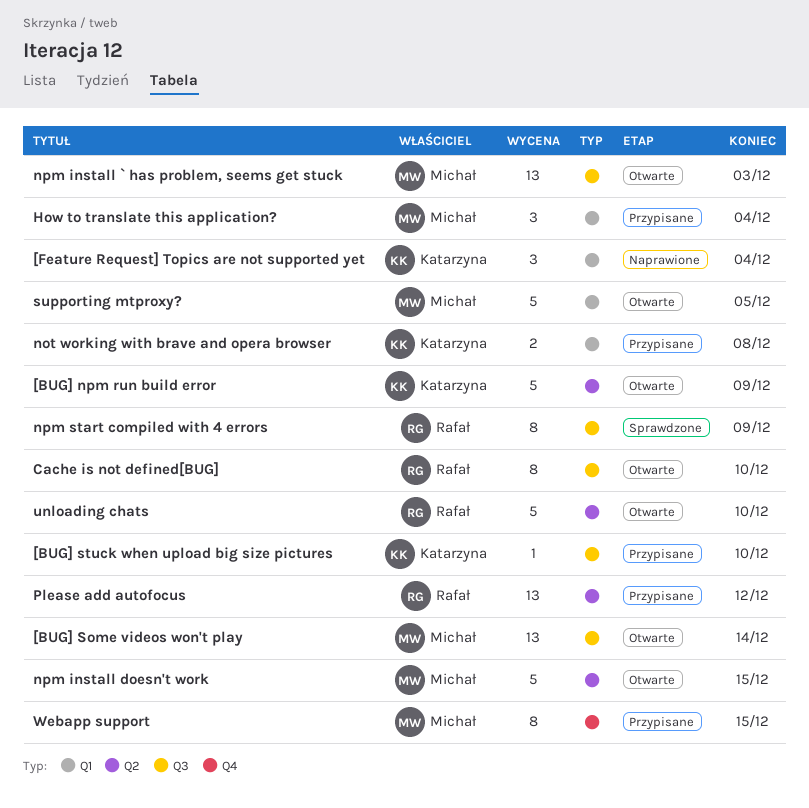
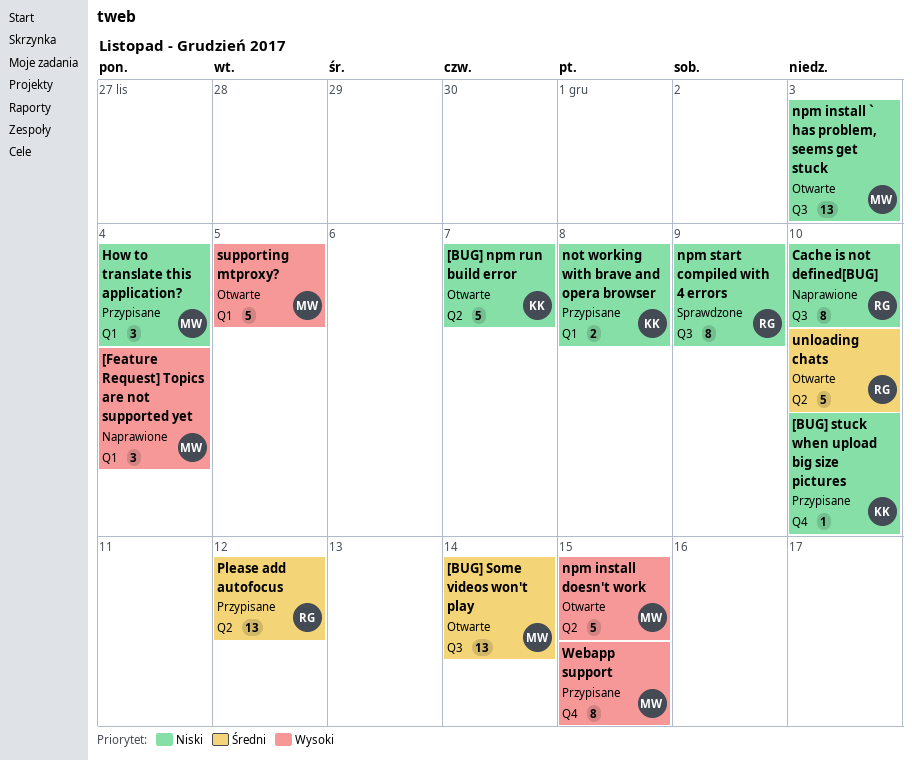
[BUG] npm run build error, due: Dec 9 -> Dec 7
[BUG] stuck when upload big size pictures, label: Q3 -> Q4
[Feature Request] Topics are not supported yet, owner: Katarzyna -> Michał
Cache is not defined[BUG], status: Otwarte -> Naprawione

